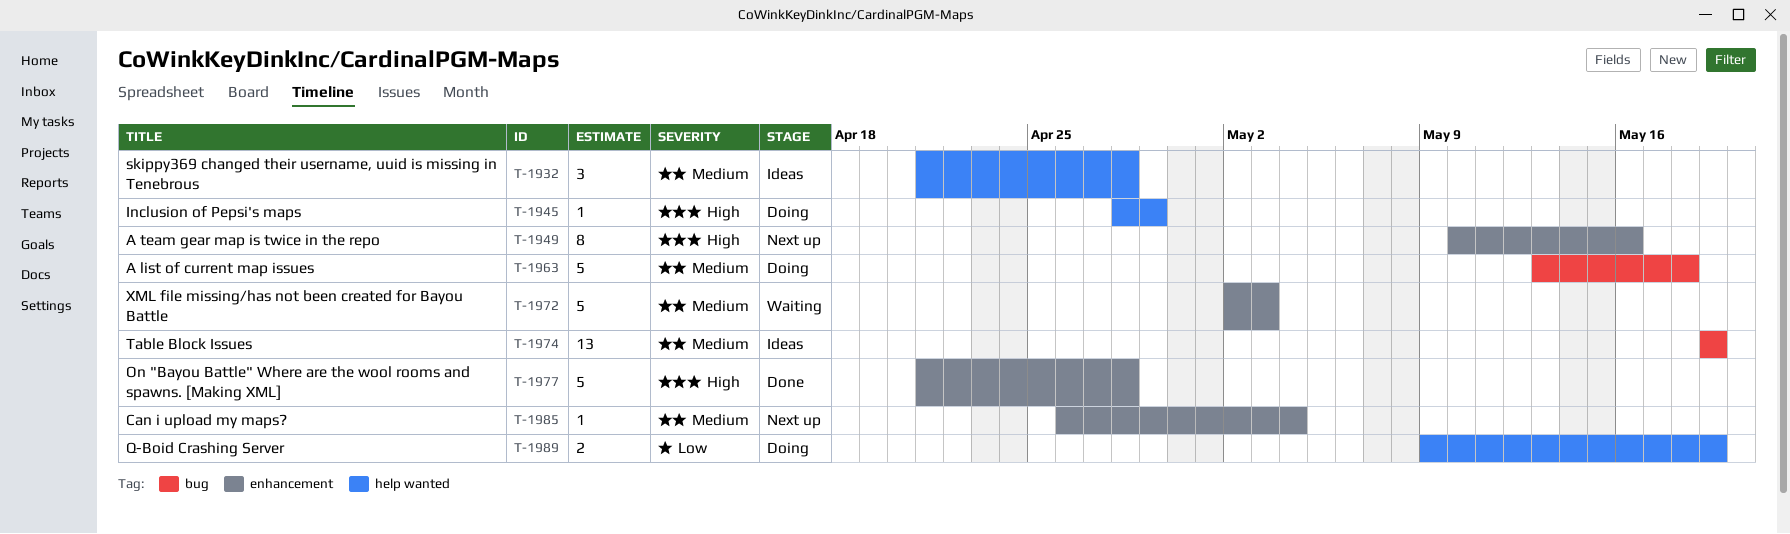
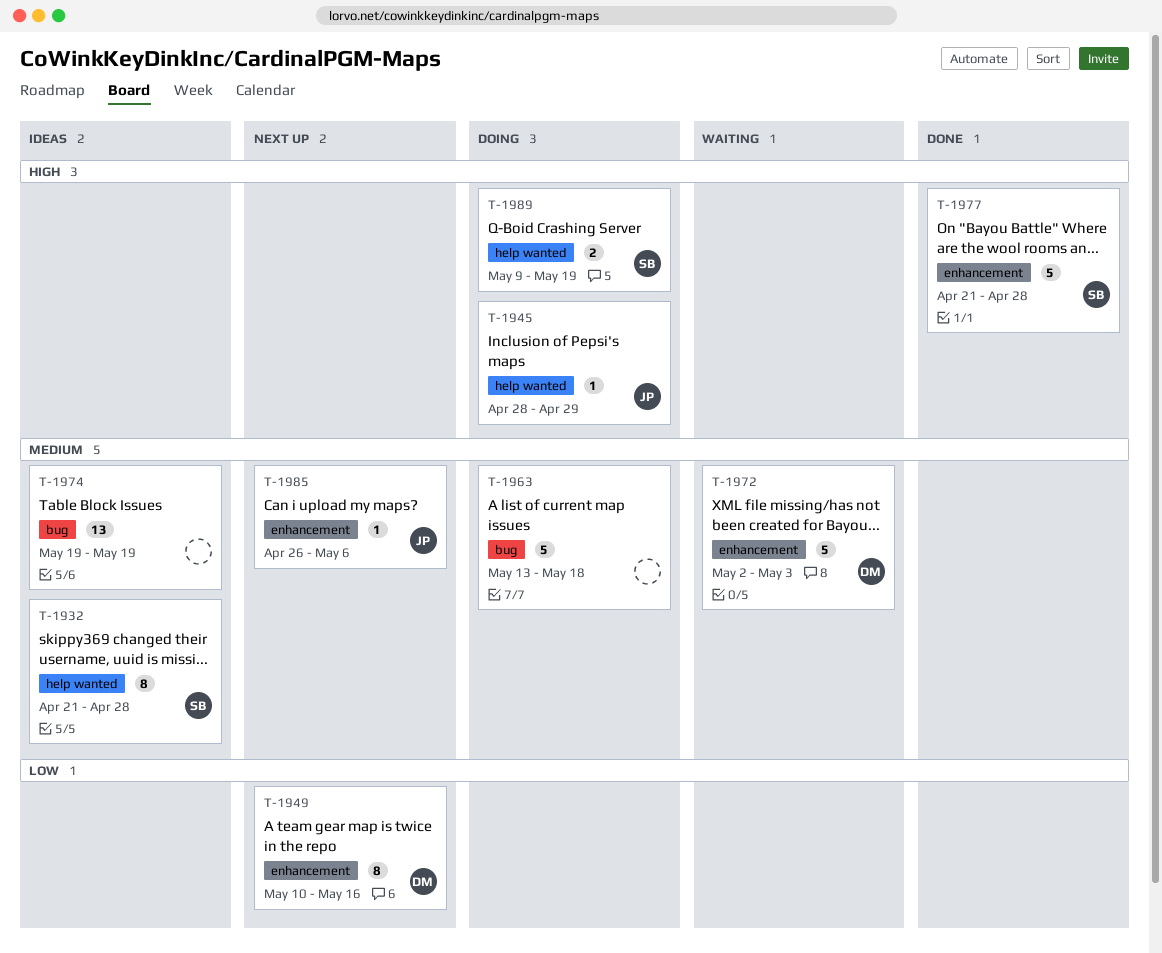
T-1932, estimate: 3 -> 8
T-1949, priority: High -> Low
T-1985, due: May 4 -> May 6
T-1989, priority: Low -> High

